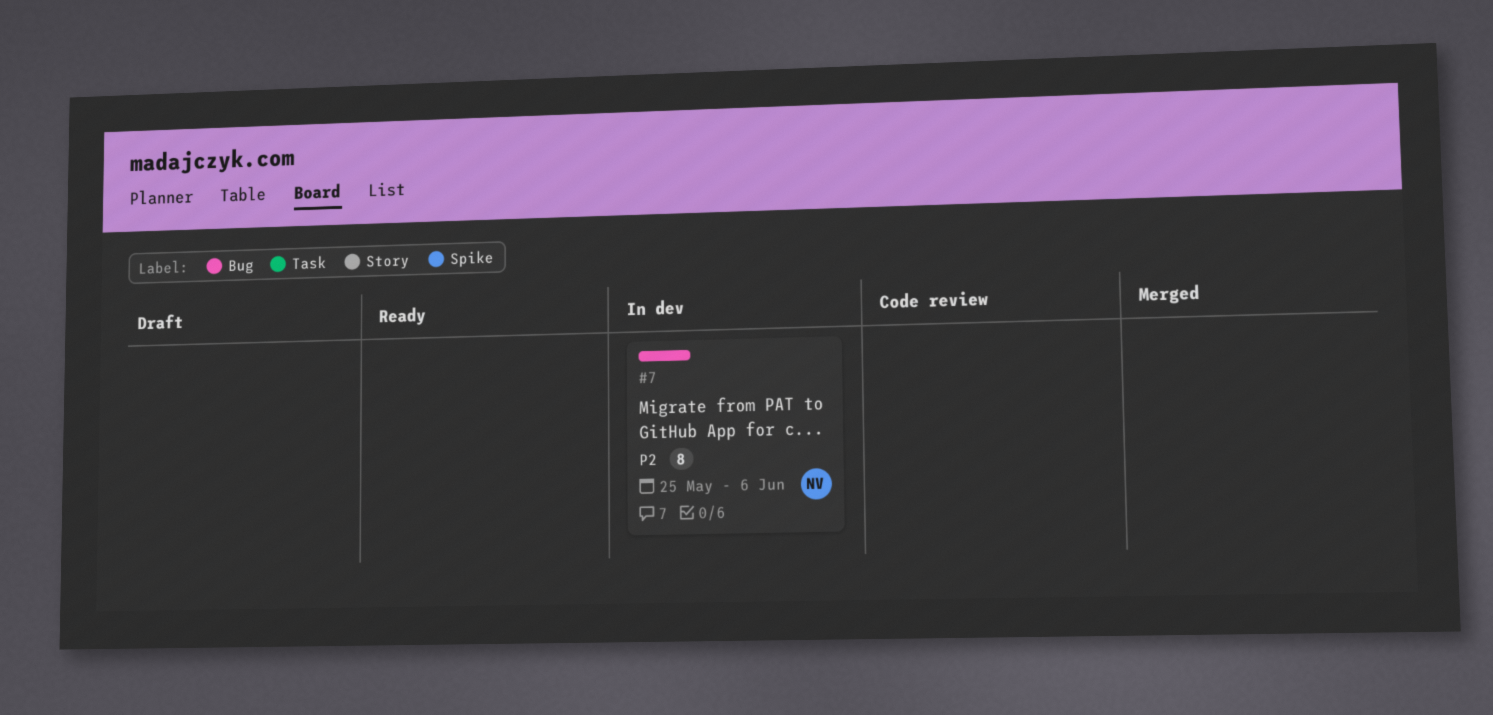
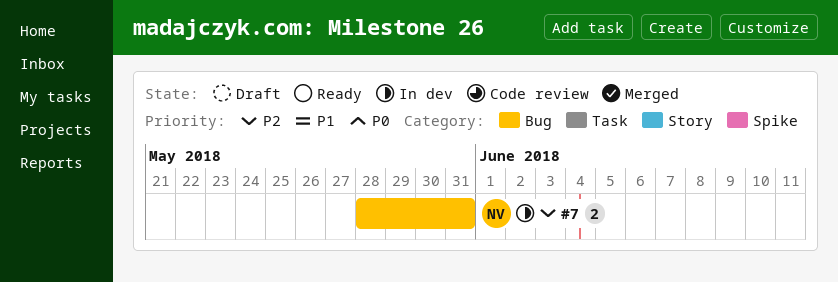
#7, estimate: 8 -> 2
#7, start: May 25 -> May 28
#7, due: Jun 6 -> May 31

